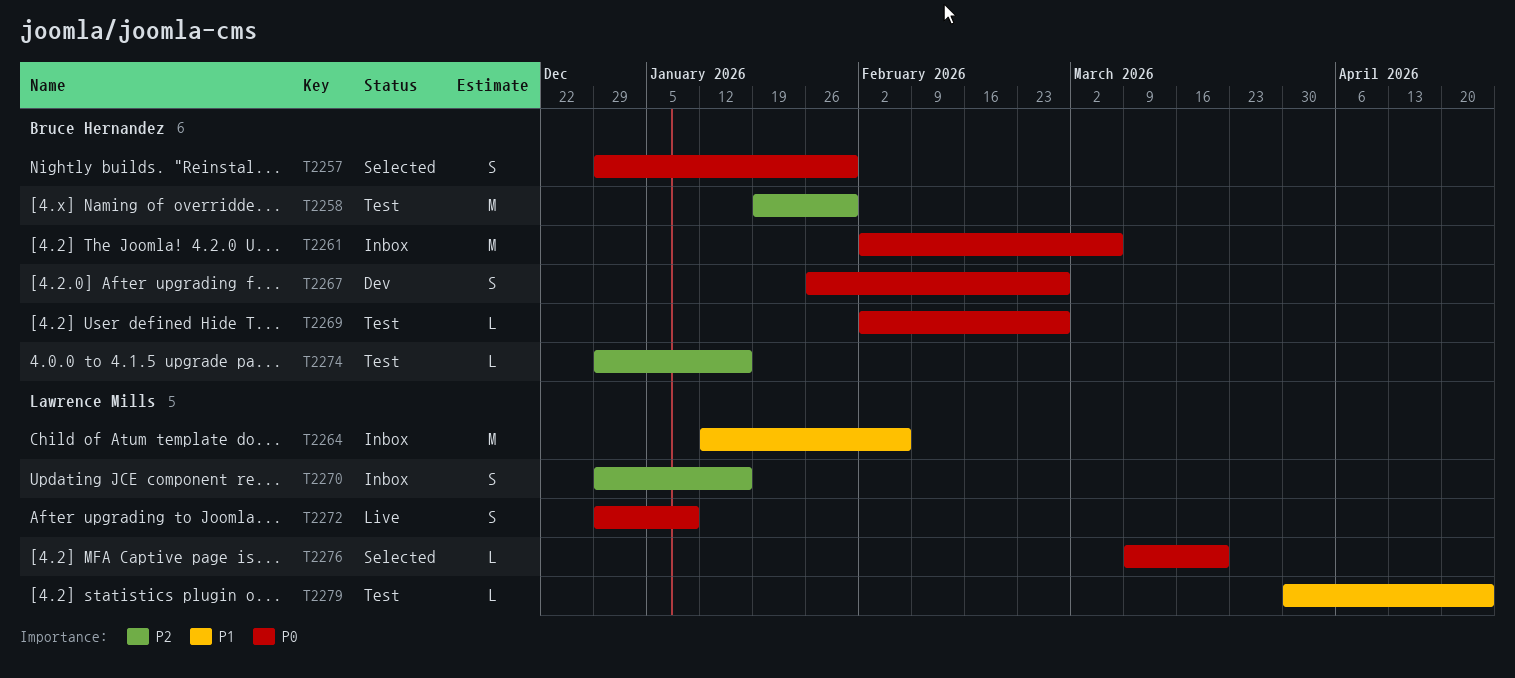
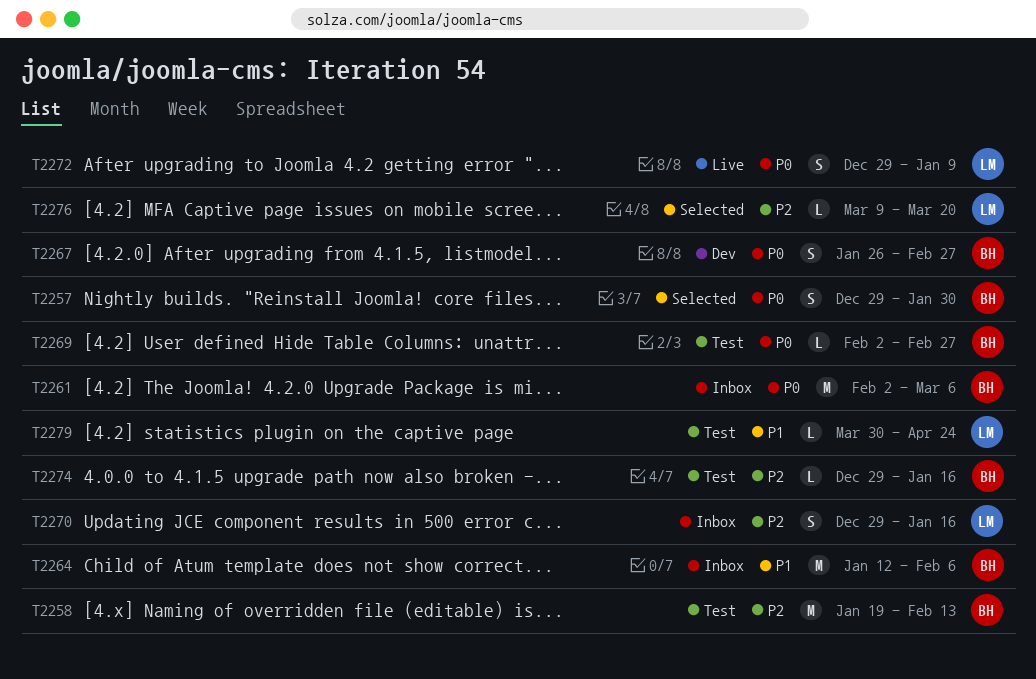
T2258, due: Jan 30 -> Feb 13
T2264, owner: Lawrence Mills -> Bruce Hernandez
T2276, priority: P0 -> P2

